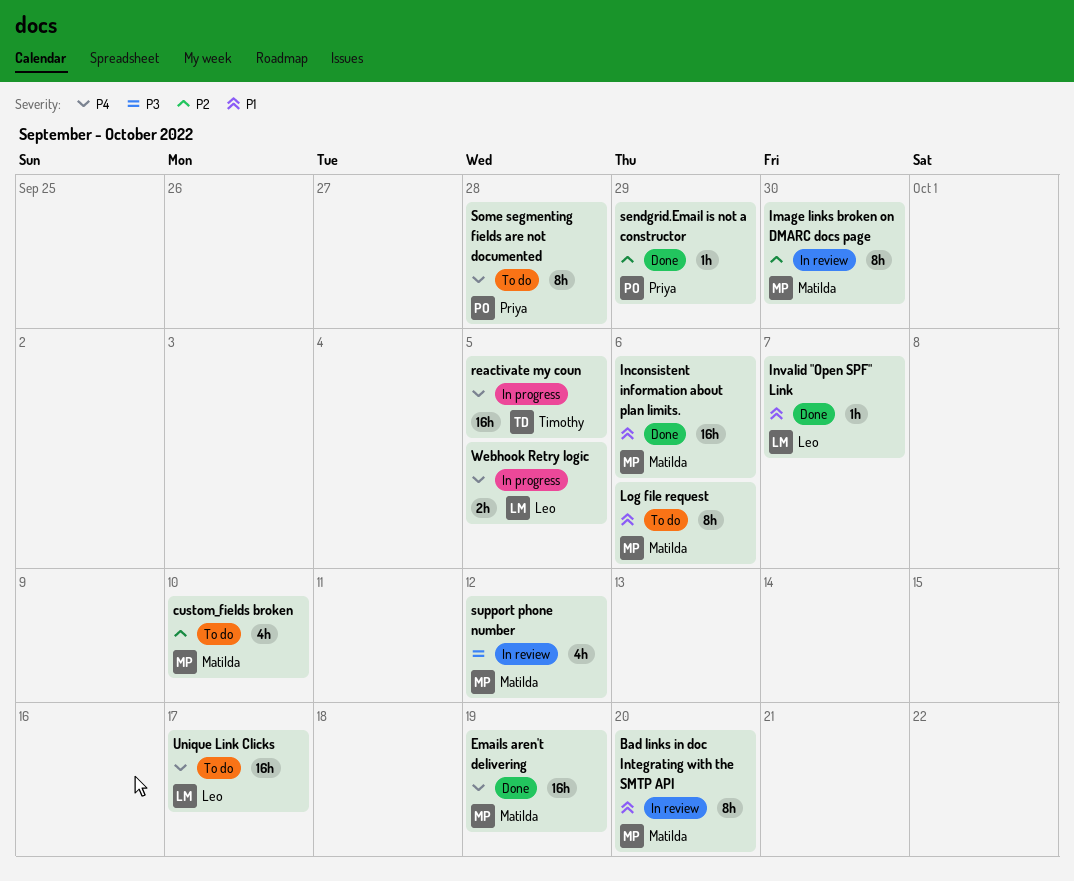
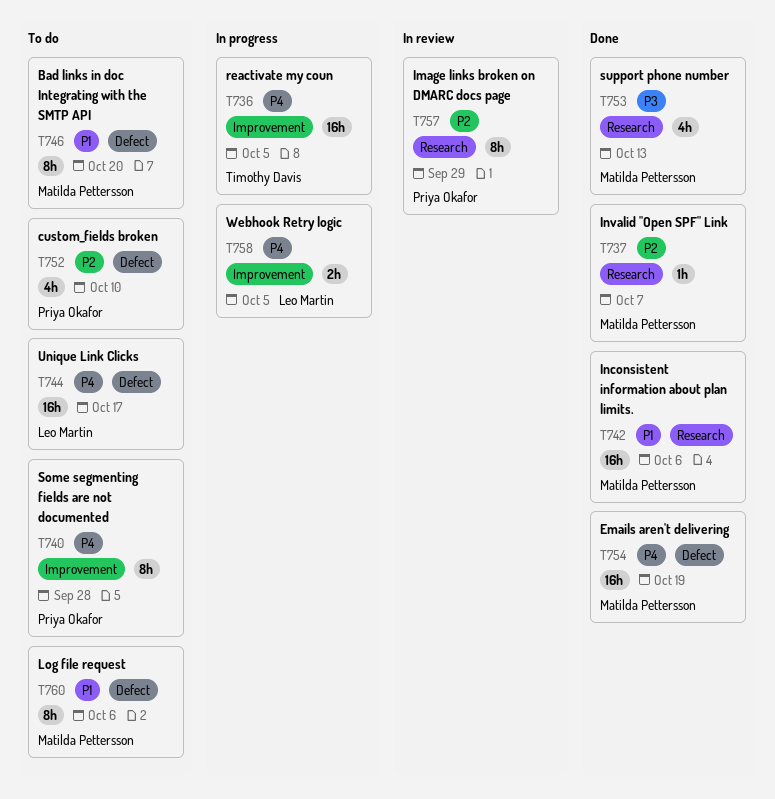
Bad links in doc Integrating with the SMTP API, status: In review -> To do
custom_fields broken, owner: Matilda Pettersson -> Priya Okafor
Image links broken on DMARC docs page, owner: Matilda Pettersson -> Priya Okafor
Image links broken on DMARC docs page, due: Sep 30 -> Sep 29
Invalid "Open SPF" Link, owner: Leo Martin -> Matilda Pettersson
Invalid "Open SPF" Link, priority: P1 -> P2
sendgrid.Email is not a constructor: present -> none
support phone number, status: In review -> Done
support phone number, due: Oct 12 -> Oct 13

